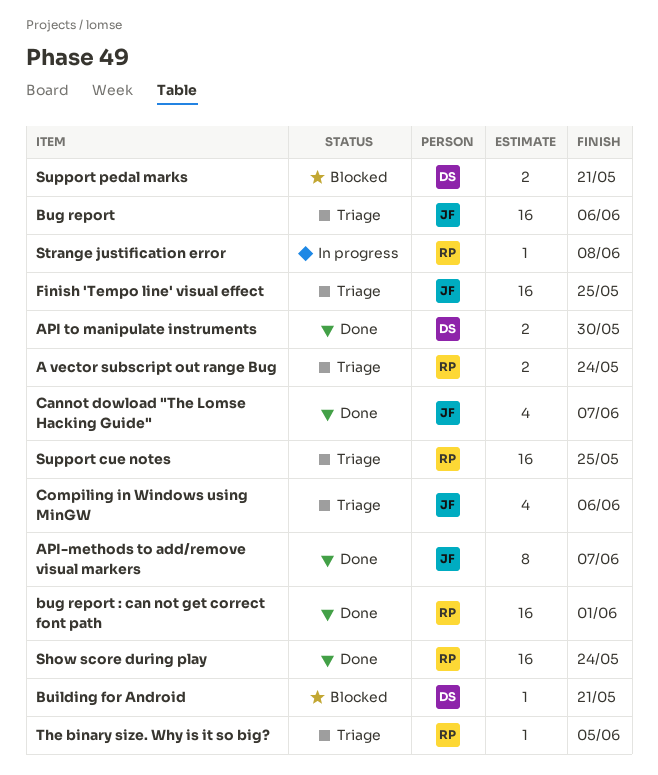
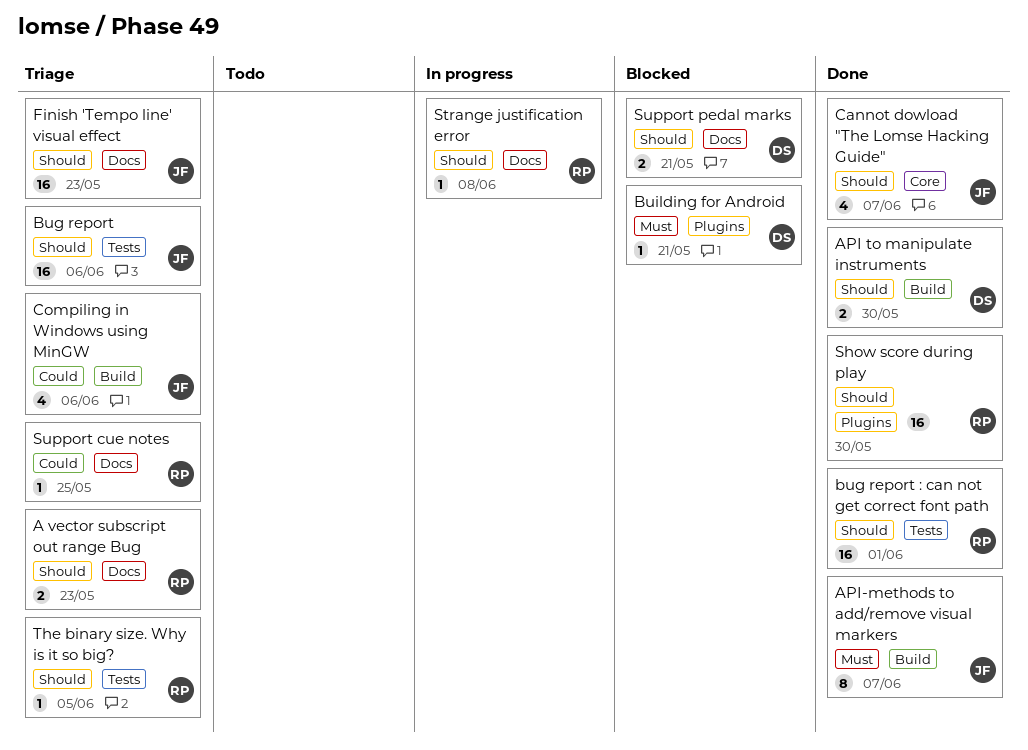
A vector subscript out range Bug, due: May 24 -> May 23
Finish 'Tempo line' visual effect, due: May 25 -> May 23
Show score during play, due: May 24 -> May 30
Support cue notes, estimate: 16 -> 1

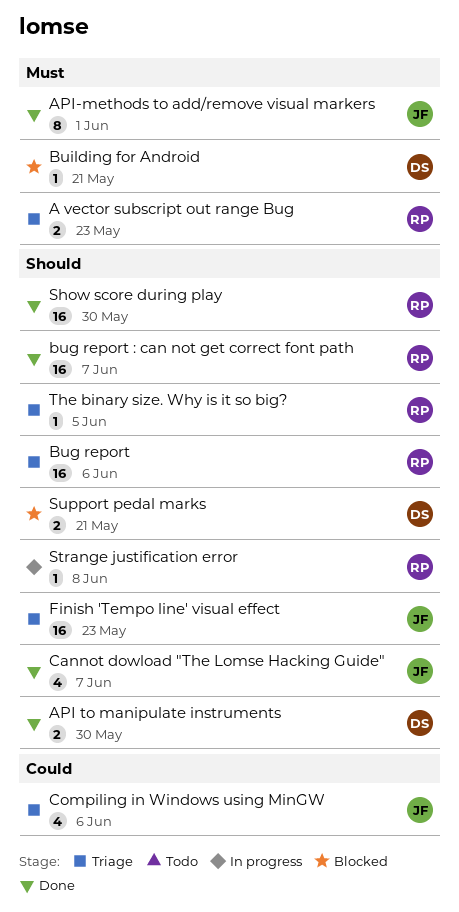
A vector subscript out range Bug, priority: Should -> Must
API-methods to add/remove visual markers, due: Jun 7 -> Jun 1
Bug report, owner: JF -> RP
bug report : can not get correct font path, due: Jun 1 -> Jun 7
Support cue notes: present -> none

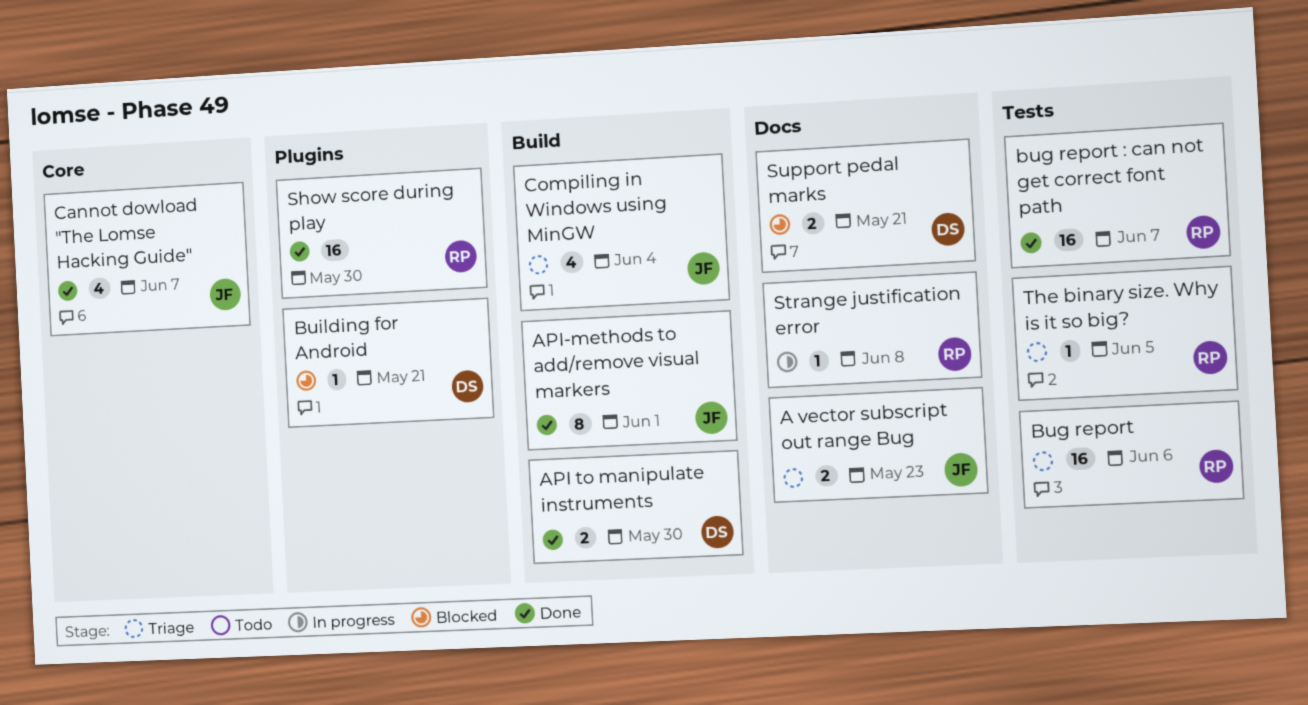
A vector subscript out range Bug, owner: RP -> JF
Compiling in Windows using MinGW, due: Jun 6 -> Jun 4
Finish 'Tempo line' visual effect: present -> none

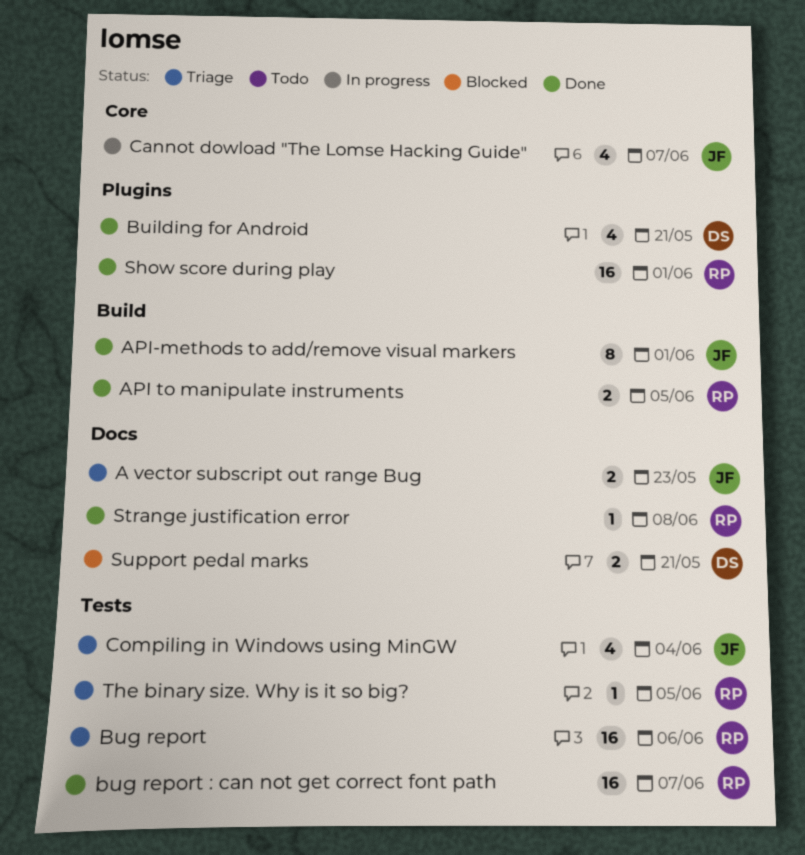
API to manipulate instruments, owner: DS -> RP
API to manipulate instruments, due: May 30 -> Jun 5
Building for Android, status: Blocked -> Done
Building for Android, estimate: 1 -> 4
Cannot dowload "The Lomse Hacking Guide", status: Done -> In progress
Compiling in Windows using MinGW, label: Build -> Tests
Show score during play, due: May 30 -> Jun 1
Strange justification error, status: In progress -> Done

